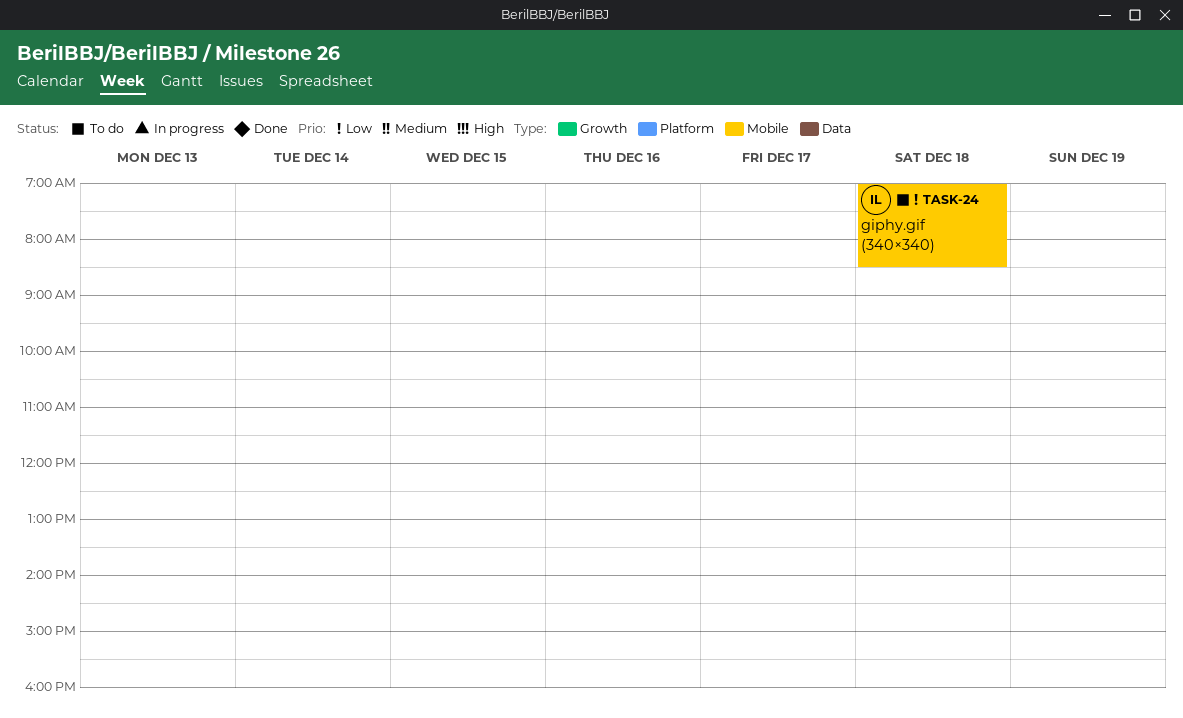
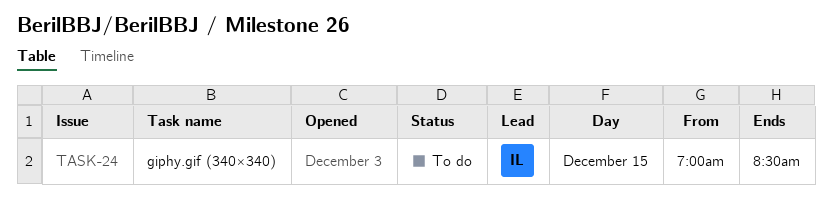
TASK-24, day: Dec 18 -> Dec 15

